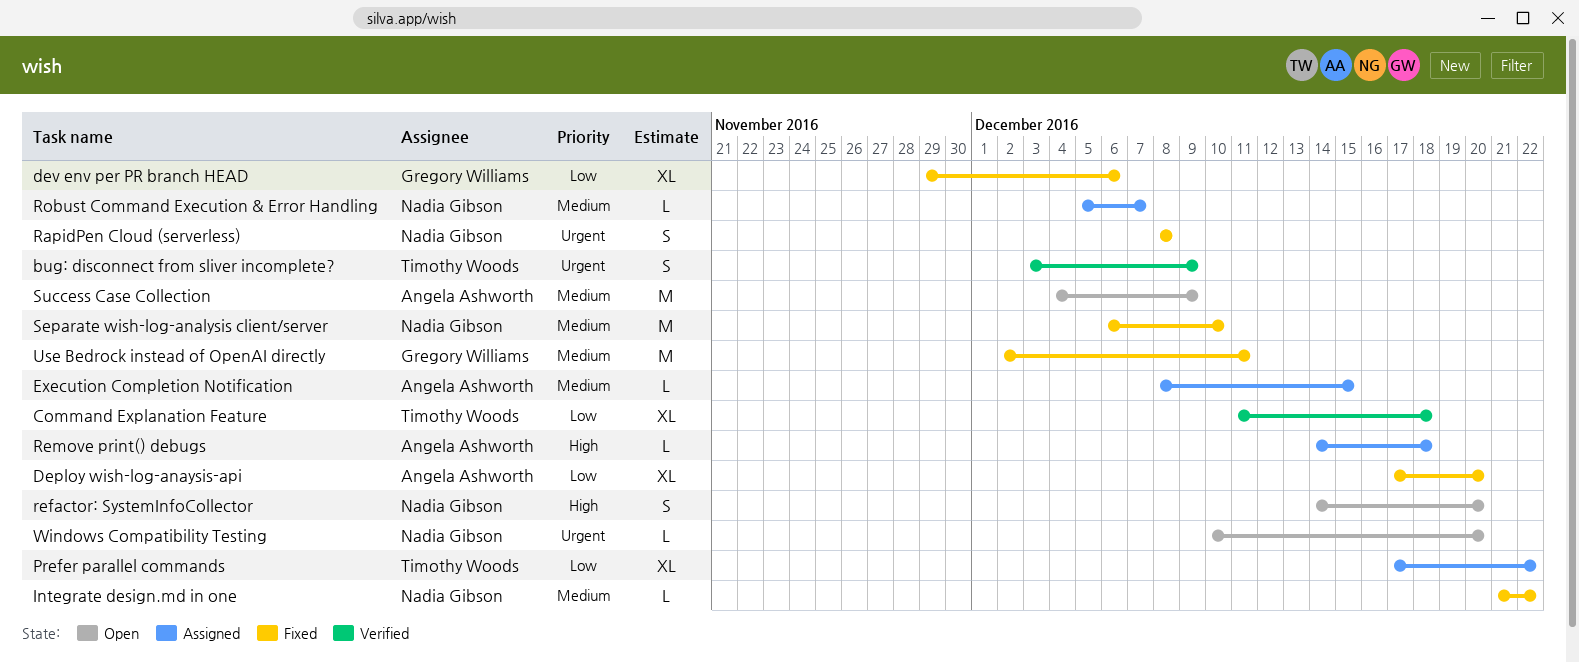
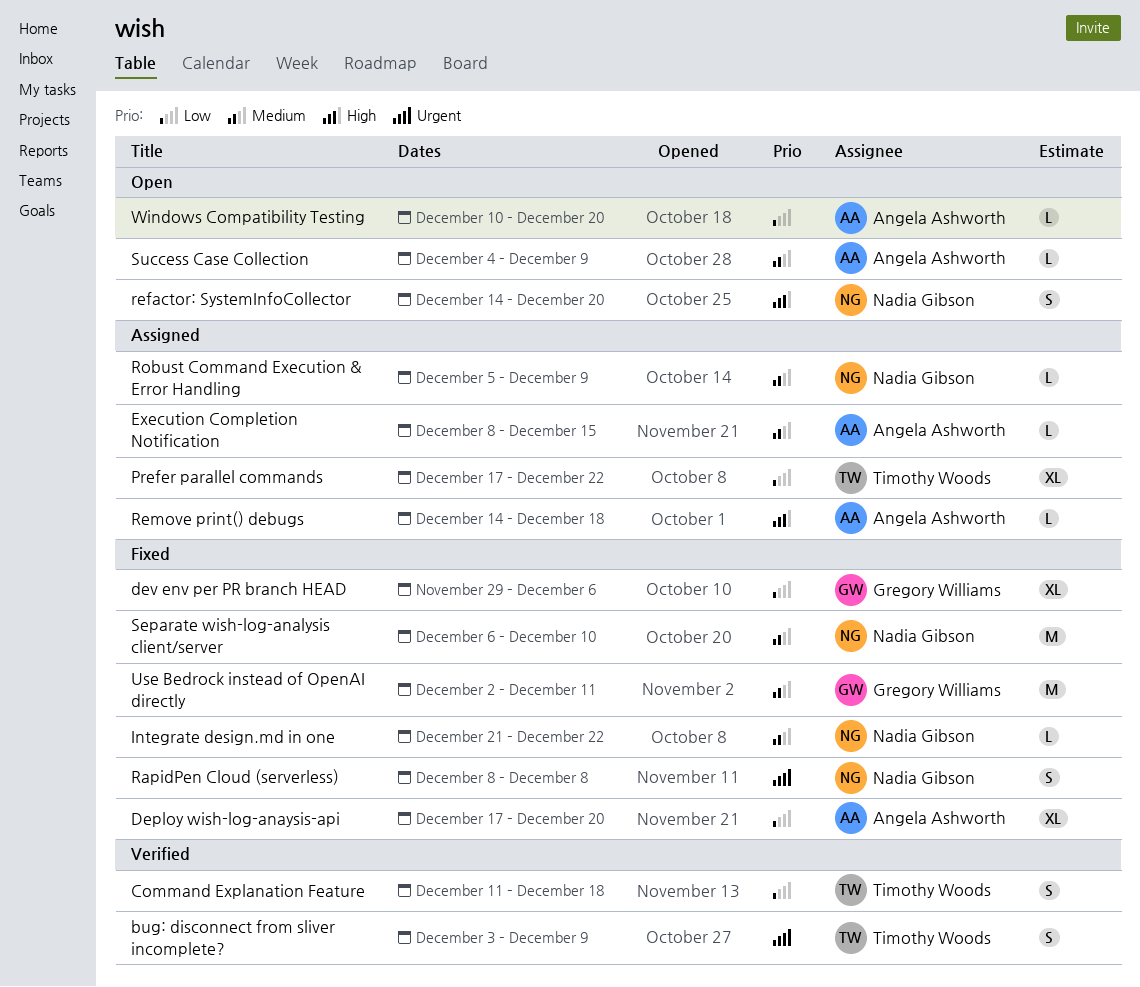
Command Explanation Feature, estimate: XL -> S
Robust Command Execution & Error Handling, due: Dec 7 -> Dec 9
Success Case Collection, estimate: M -> L
Windows Compatibility Testing, owner: Nadia Gibson -> Angela Ashworth
Windows Compatibility Testing, priority: Urgent -> Low

